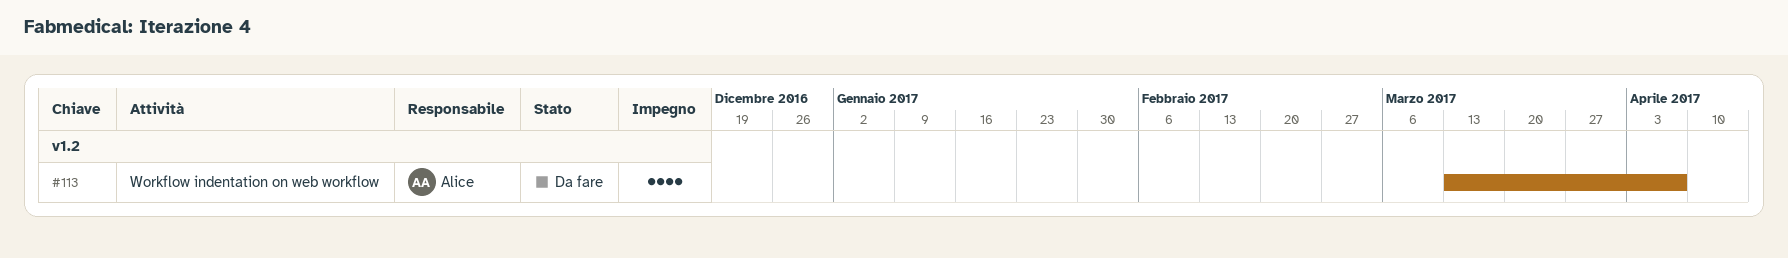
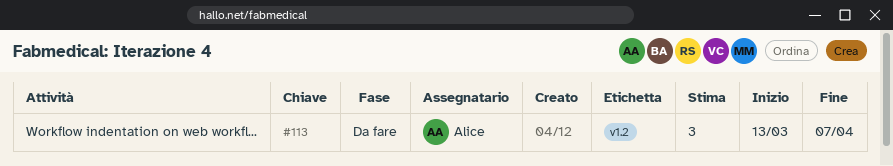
#113, estimate: 4 -> 3

